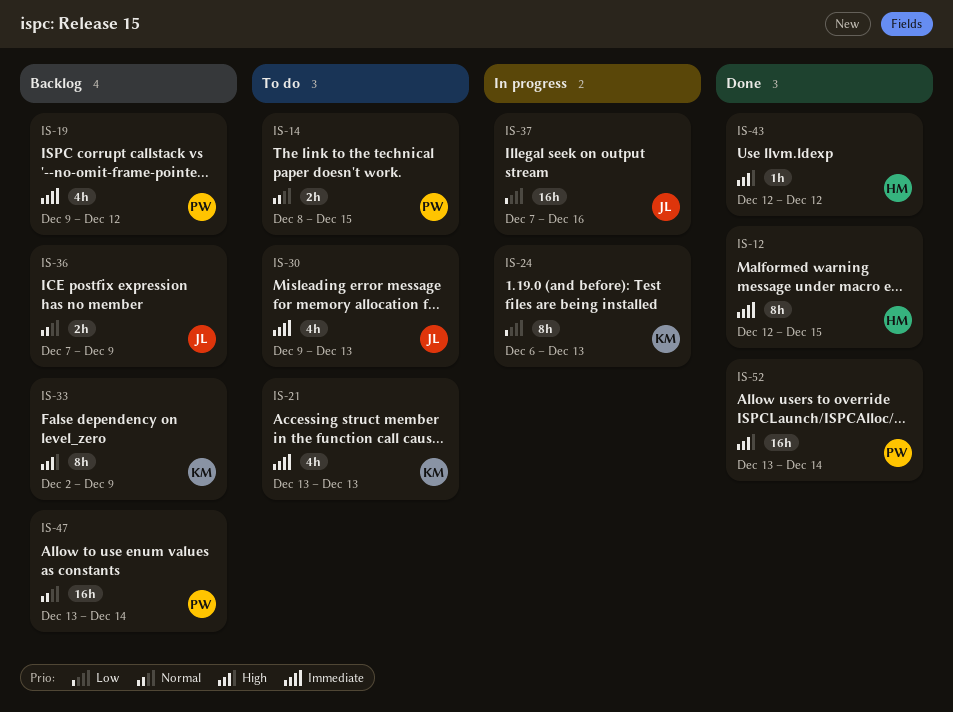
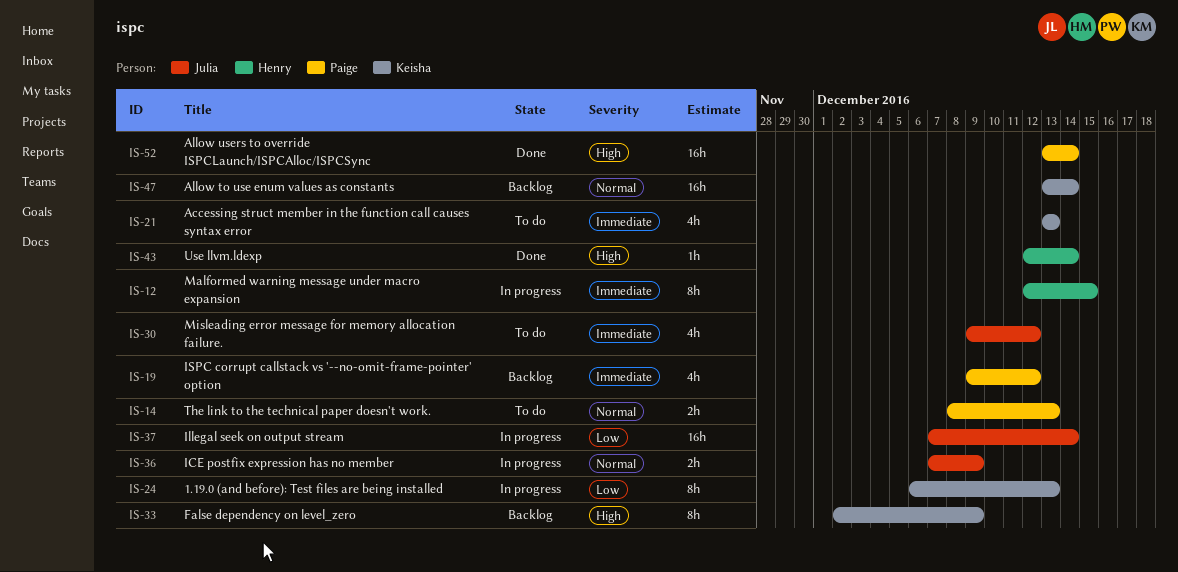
IS-12, status: Done -> In progress
IS-14, due: Dec 15 -> Dec 13
IS-30, due: Dec 13 -> Dec 12
IS-36, status: Backlog -> In progress
IS-37, due: Dec 16 -> Dec 14
IS-43, due: Dec 12 -> Dec 14
IS-47, owner: Paige -> Keisha

